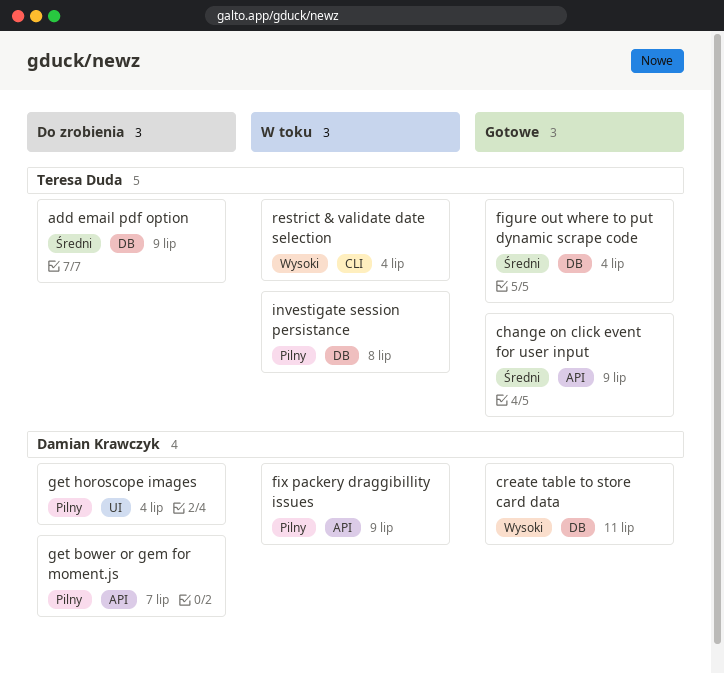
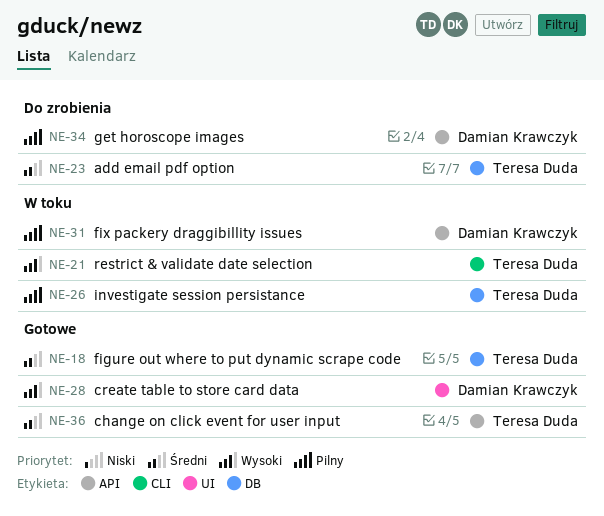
create table to store card data, label: DB -> UI
get bower or gem for moment.js: present -> none
get horoscope images, label: UI -> API

